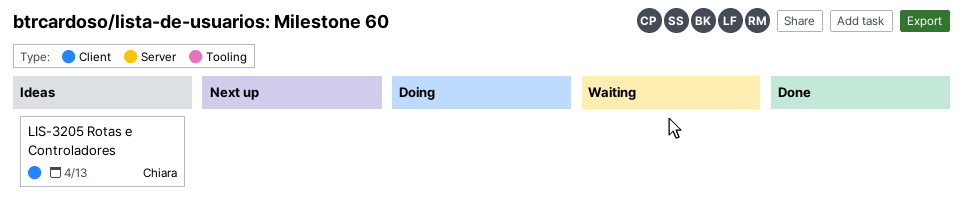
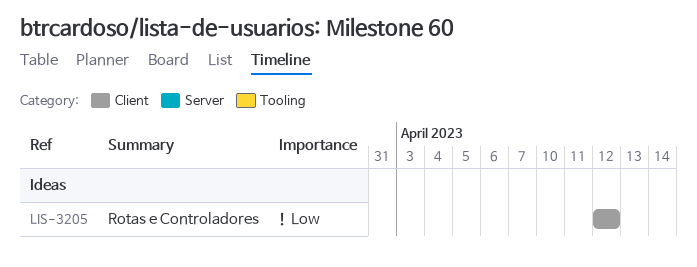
LIS-3205, due: Apr 13 -> Apr 12

